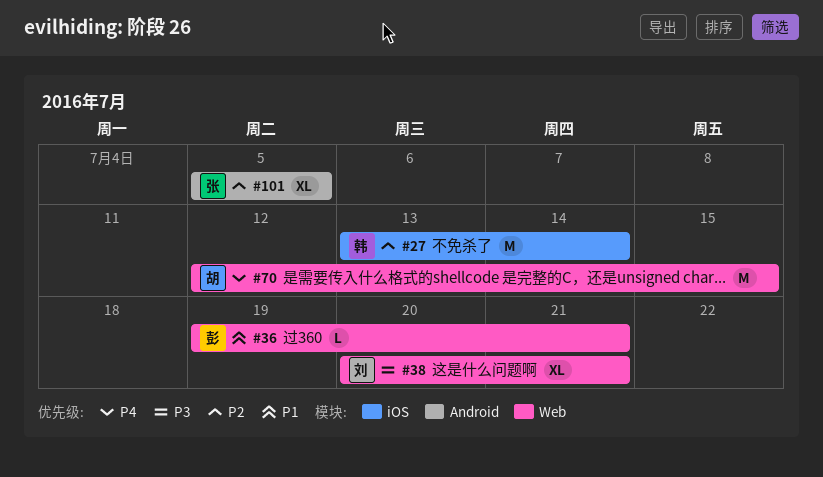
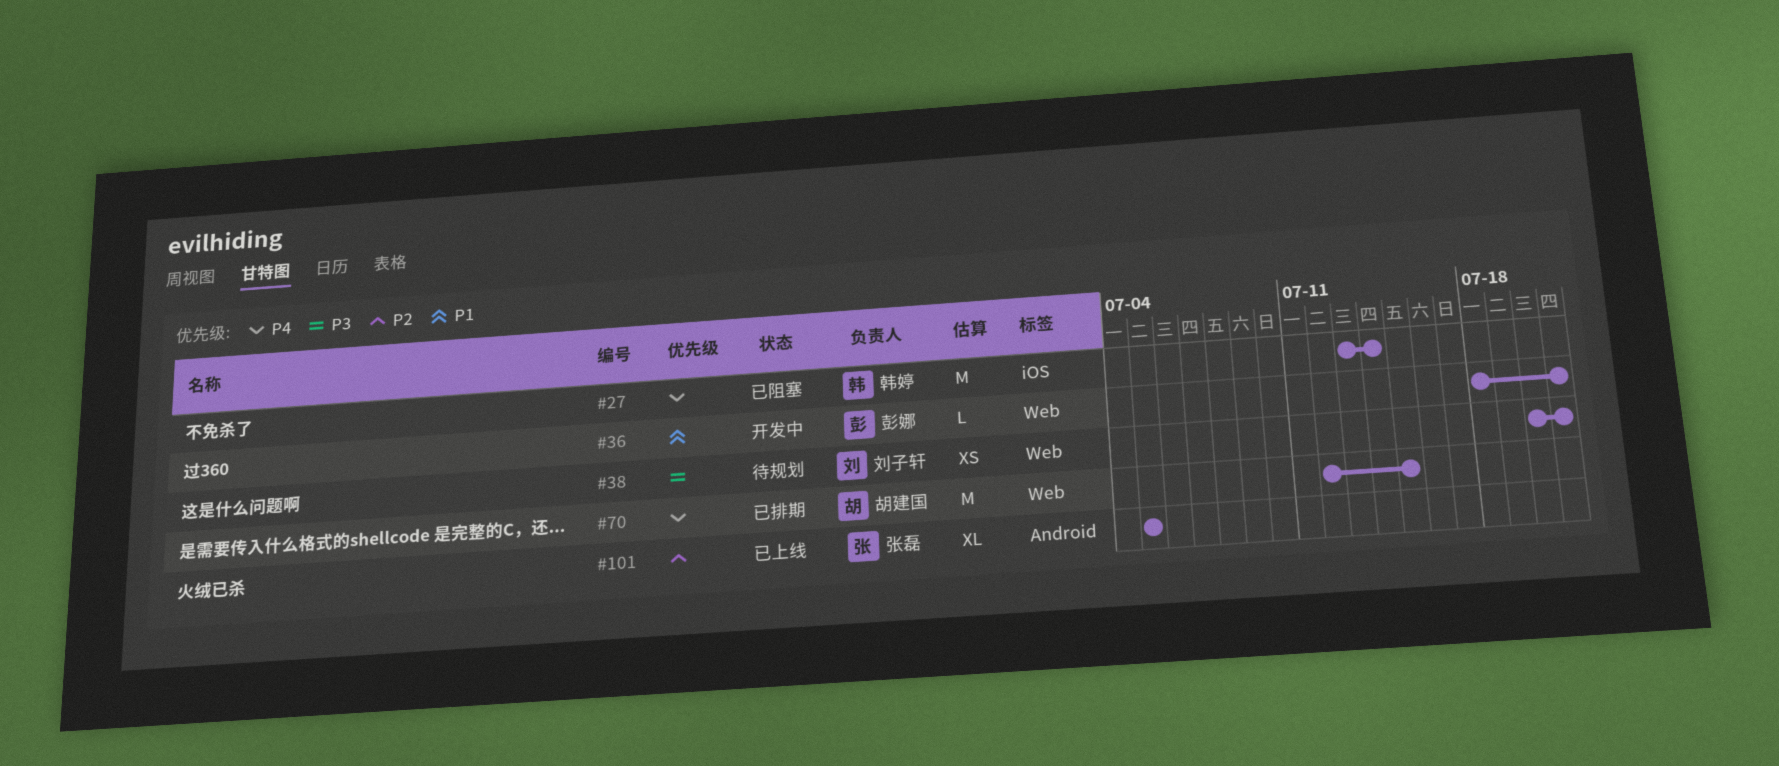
#27, priority: P2 -> P4
#36, start: Jul 19 -> Jul 18
#38, estimate: XL -> XS

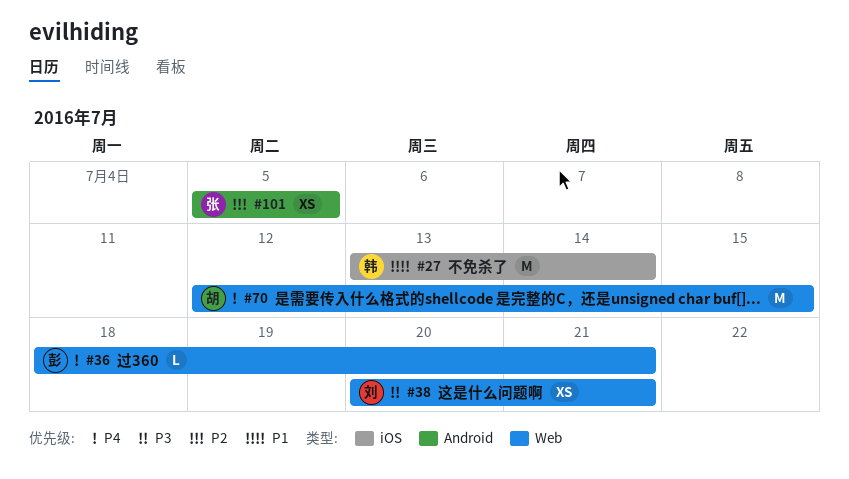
#27, priority: P4 -> P1
#36, priority: P1 -> P4
#101, estimate: XL -> XS

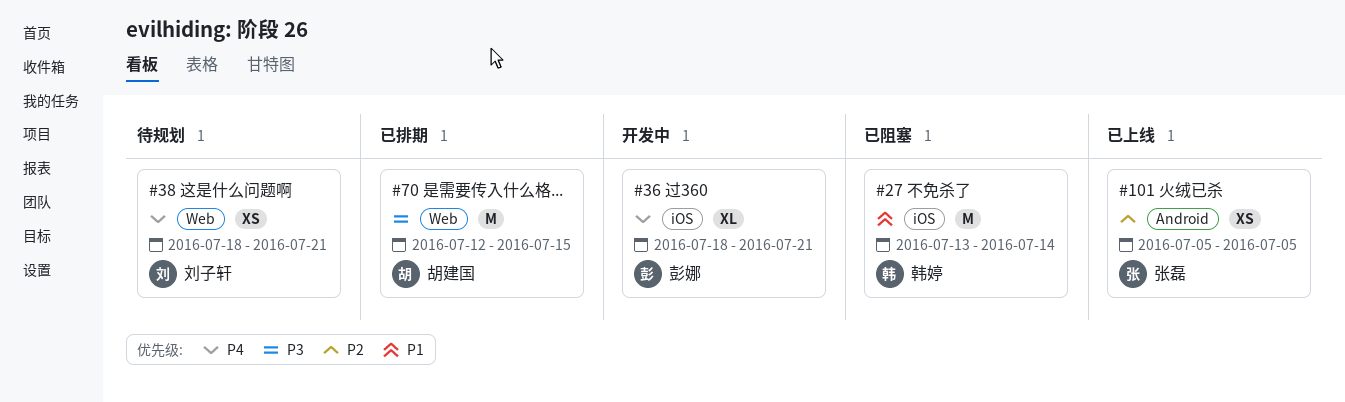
#36, label: Web -> iOS
#36, estimate: L -> XL
#38, priority: P3 -> P4
#38, start: Jul 20 -> Jul 18
#70, priority: P4 -> P3

